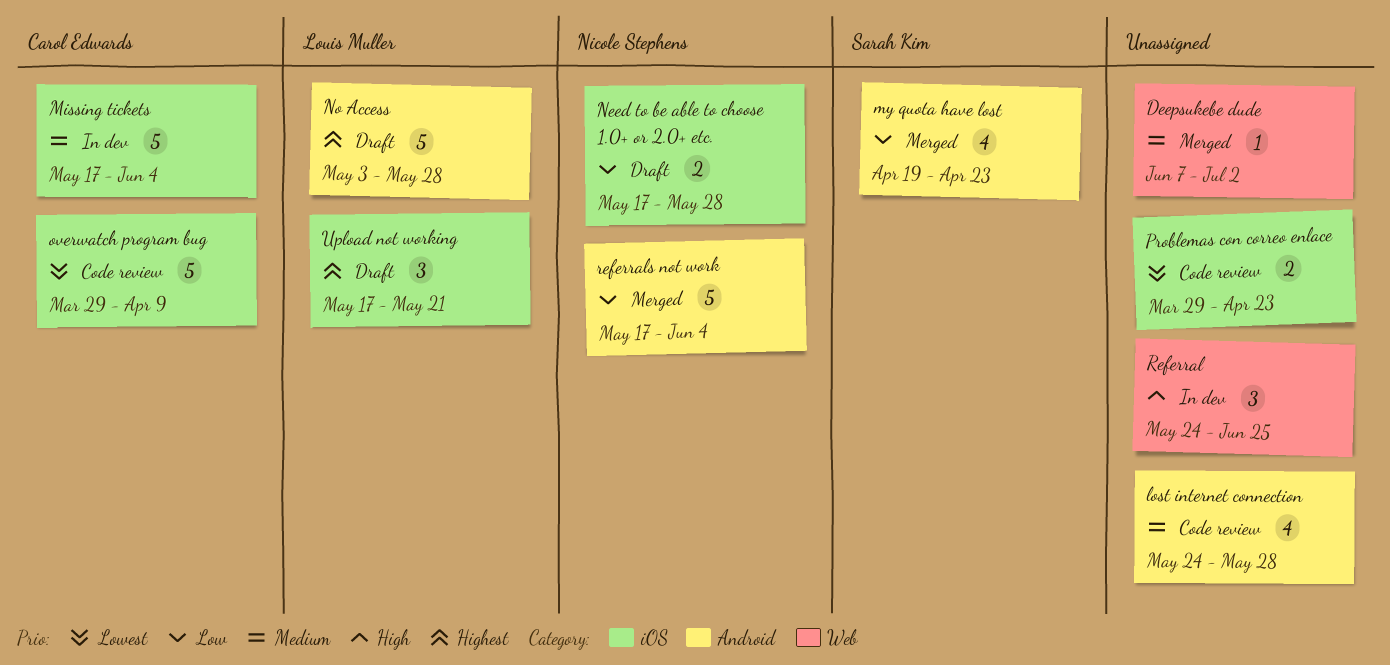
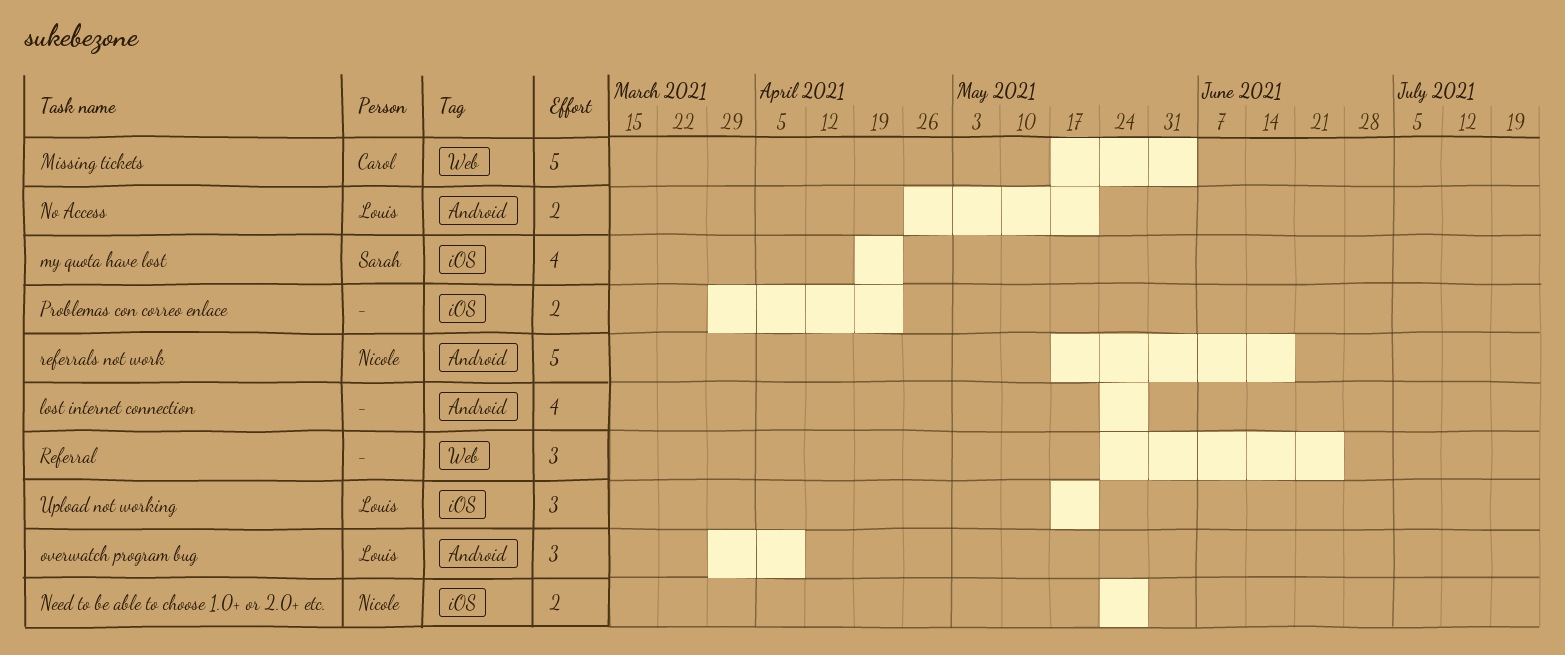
Deepsukebe dude: present -> none
Missing tickets, label: iOS -> Web
my quota have lost, label: Android -> iOS
Need to be able to choose 1.0+ or 2.0+ etc., start: May 17 -> May 24
No Access, estimate: 5 -> 2
No Access, start: May 3 -> Apr 26
No Access, due: May 28 -> May 21
overwatch program bug, owner: Carol Edwards -> Louis Muller
overwatch program bug, label: iOS -> Android
overwatch program bug, estimate: 5 -> 3
referrals not work, due: Jun 4 -> Jun 18

